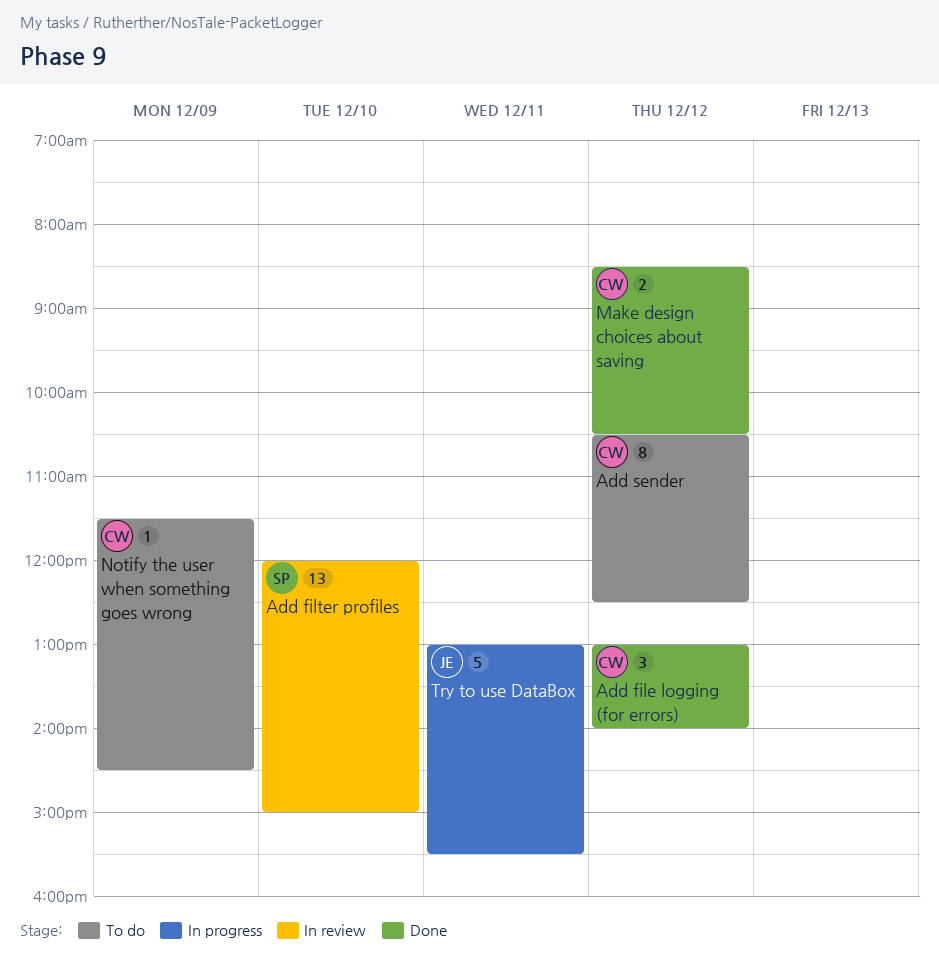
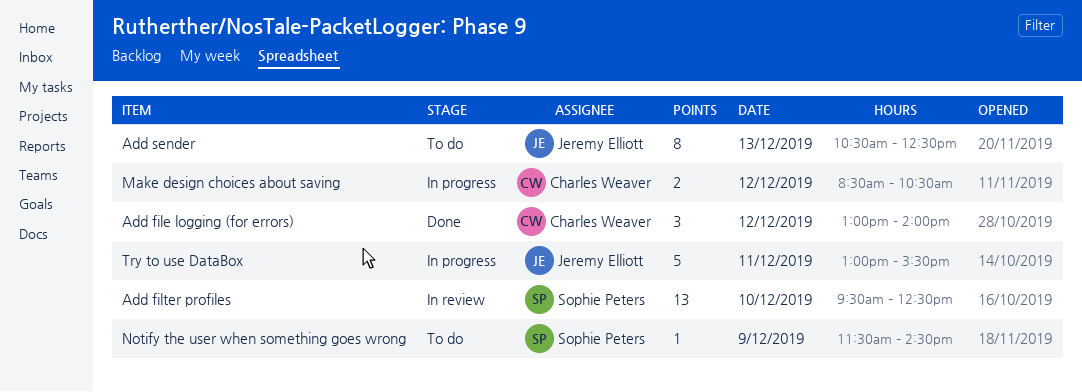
Add filter profiles, begins: 12:00 -> 09:30
Add filter profiles, ends: 15:00 -> 12:30
Add sender, owner: Charles Weaver -> Jeremy Elliott
Add sender, day: Dec 12 -> Dec 13
Make design choices about saving, status: Done -> In progress
Notify the user when something goes wrong, owner: Charles Weaver -> Sophie Peters

